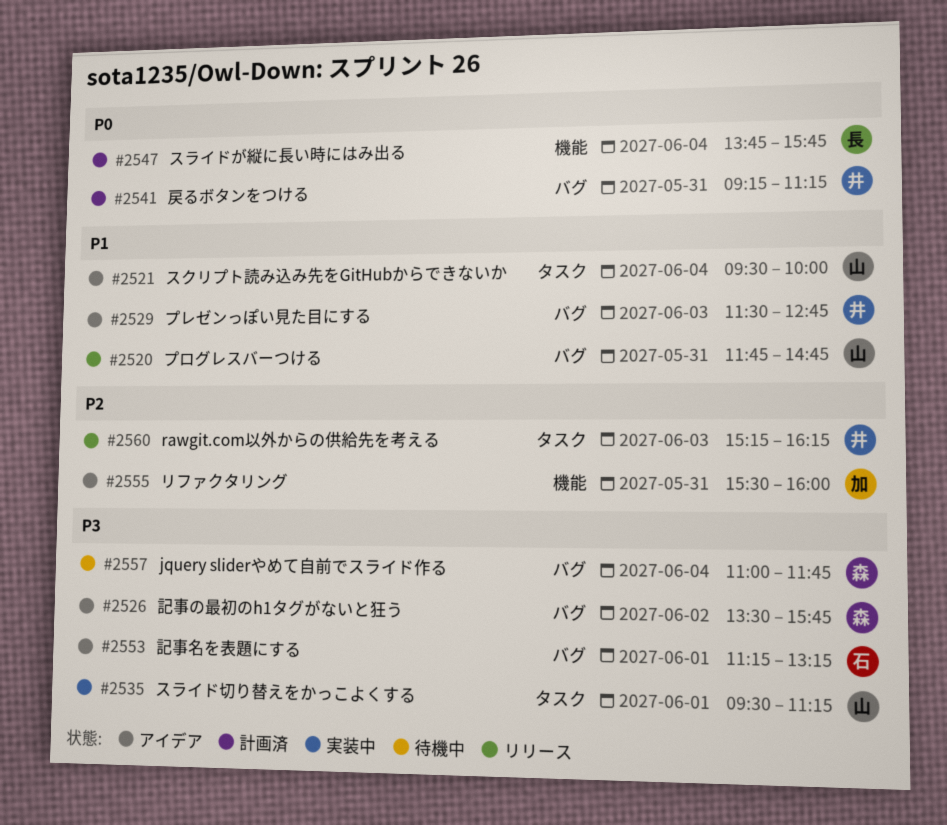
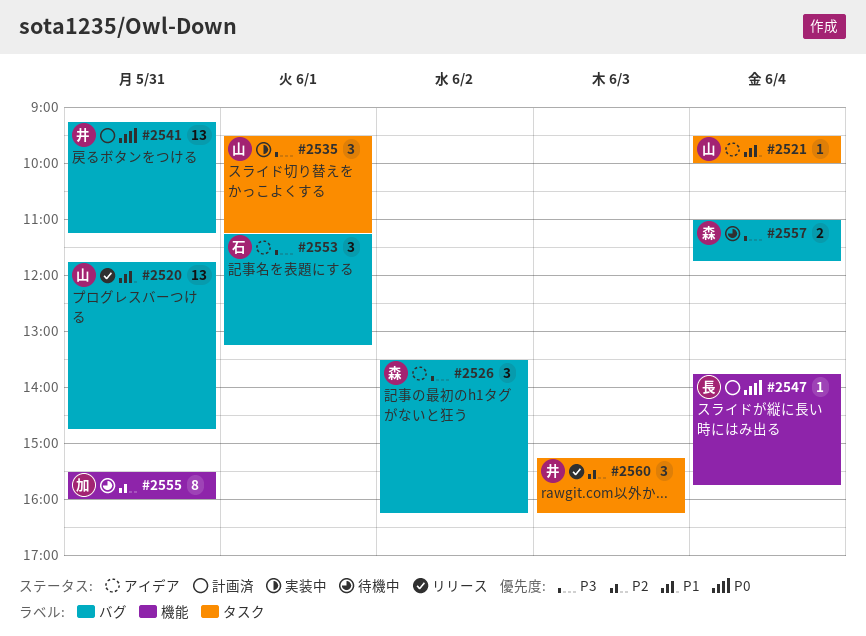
#2526, ends: 15:45 -> 16:15
#2529: present -> none
#2555, status: アイデア -> 待機中

